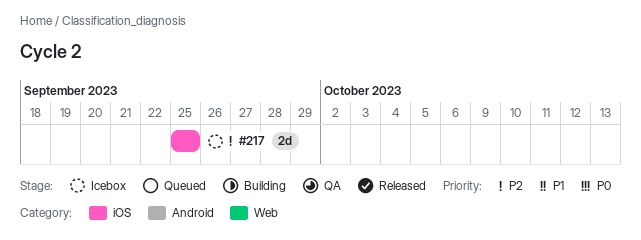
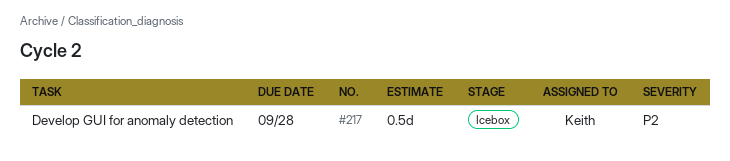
#217, estimate: 2d -> 0.5d
#217, due: Sep 25 -> Sep 28

